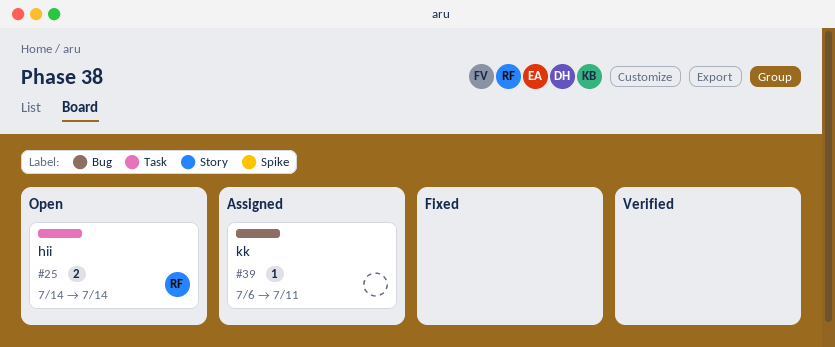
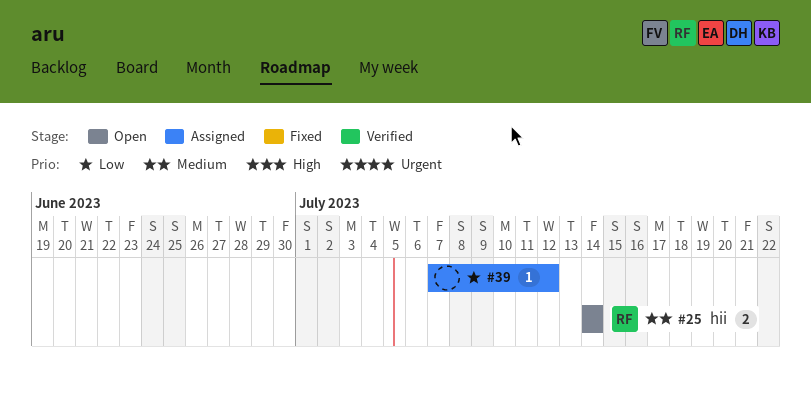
#39, start: Jul 6 -> Jul 7
#39, due: Jul 11 -> Jul 12

